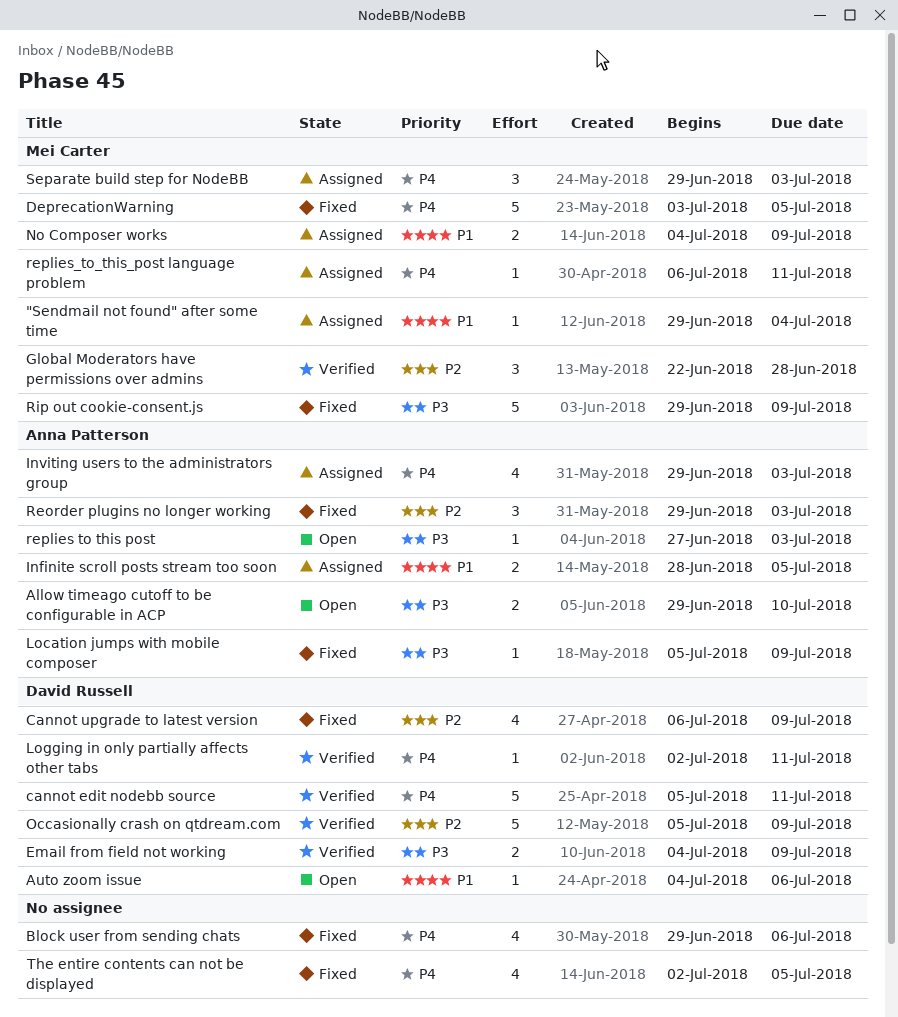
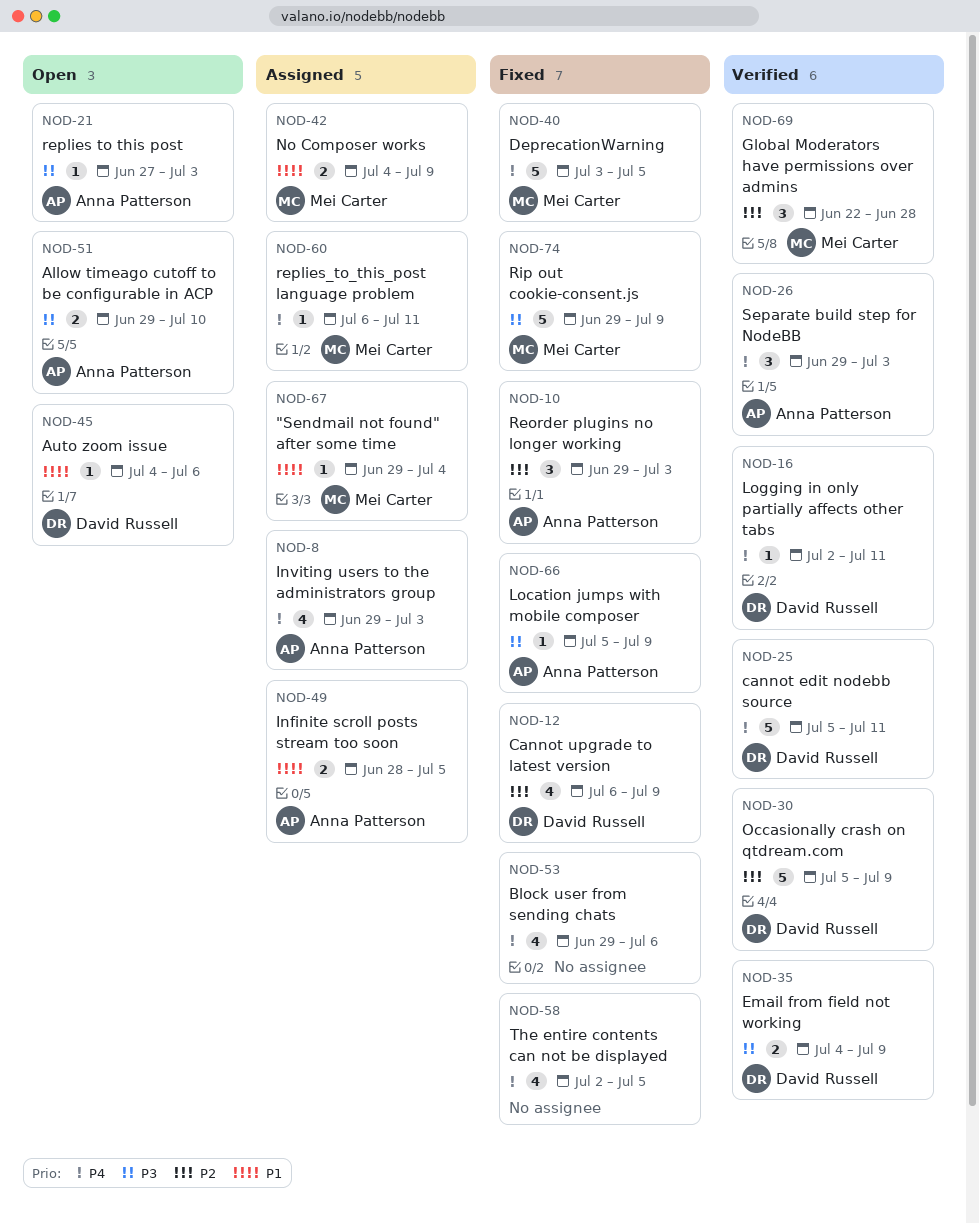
Separate build step for NodeBB, status: Assigned -> Verified
Separate build step for NodeBB, owner: Mei Carter -> Anna Patterson

